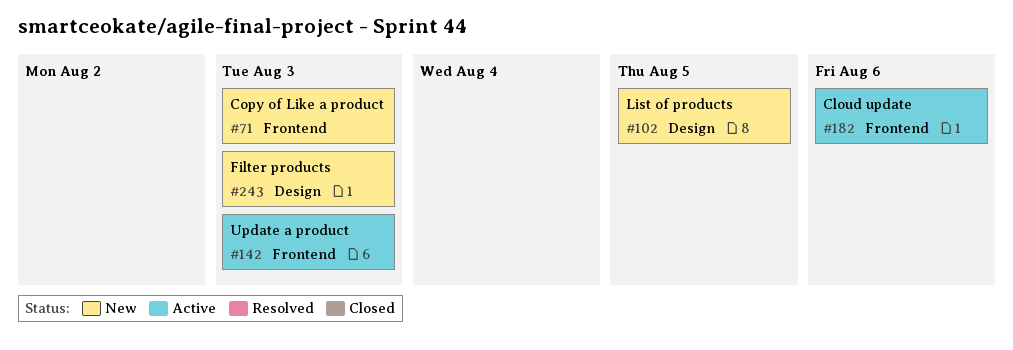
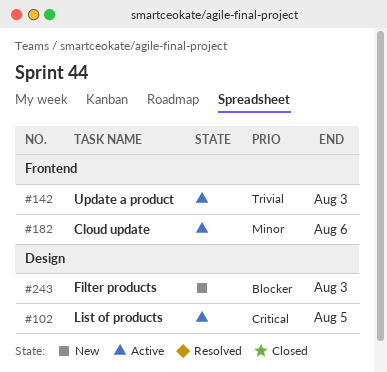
#71: present -> none
#102, status: New -> Active

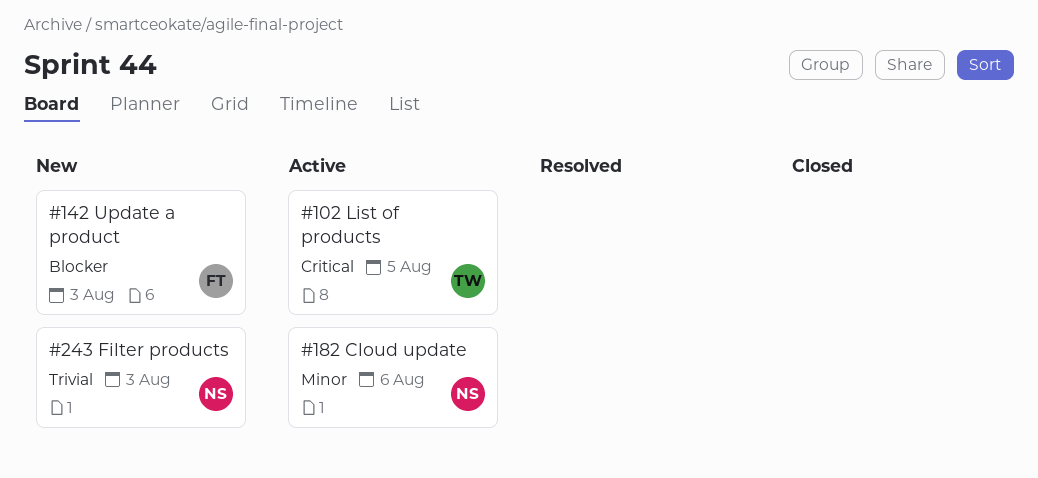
#142, status: Active -> New
#142, priority: Trivial -> Blocker
#243, priority: Blocker -> Trivial

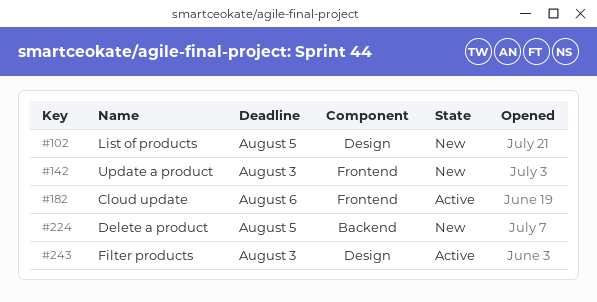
#102, status: Active -> New
#224: none -> present
#243, status: New -> Active

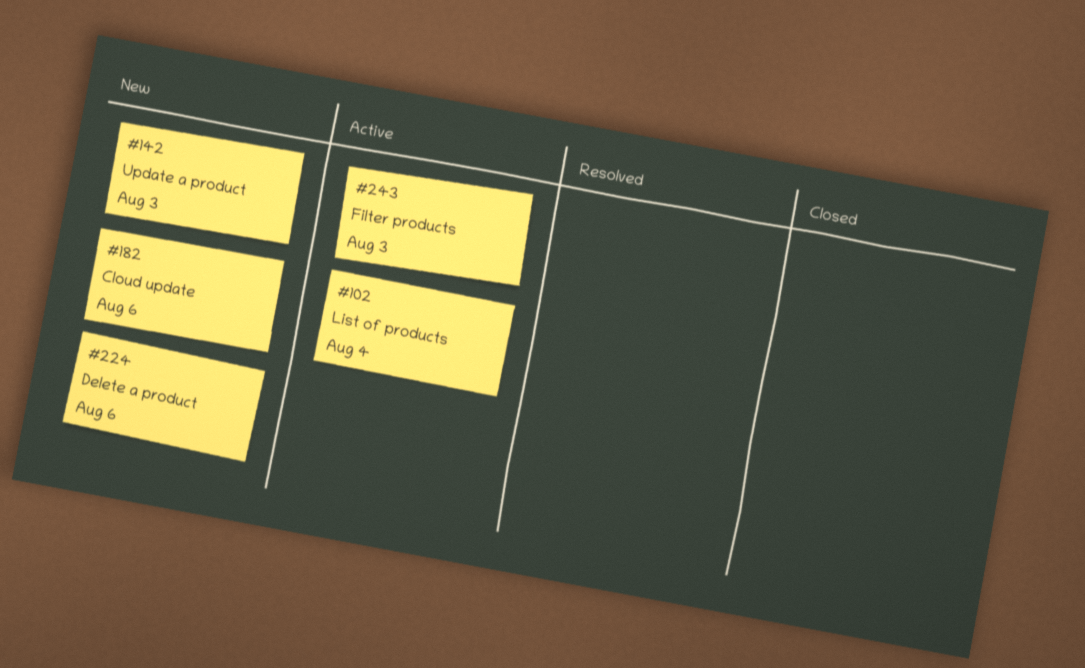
#102, status: New -> Active
#102, due: Aug 5 -> Aug 4
#182, status: Active -> New
#224, due: Aug 5 -> Aug 6

